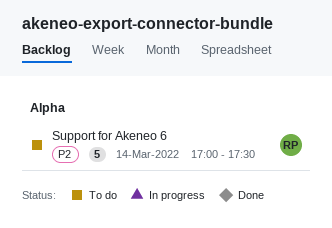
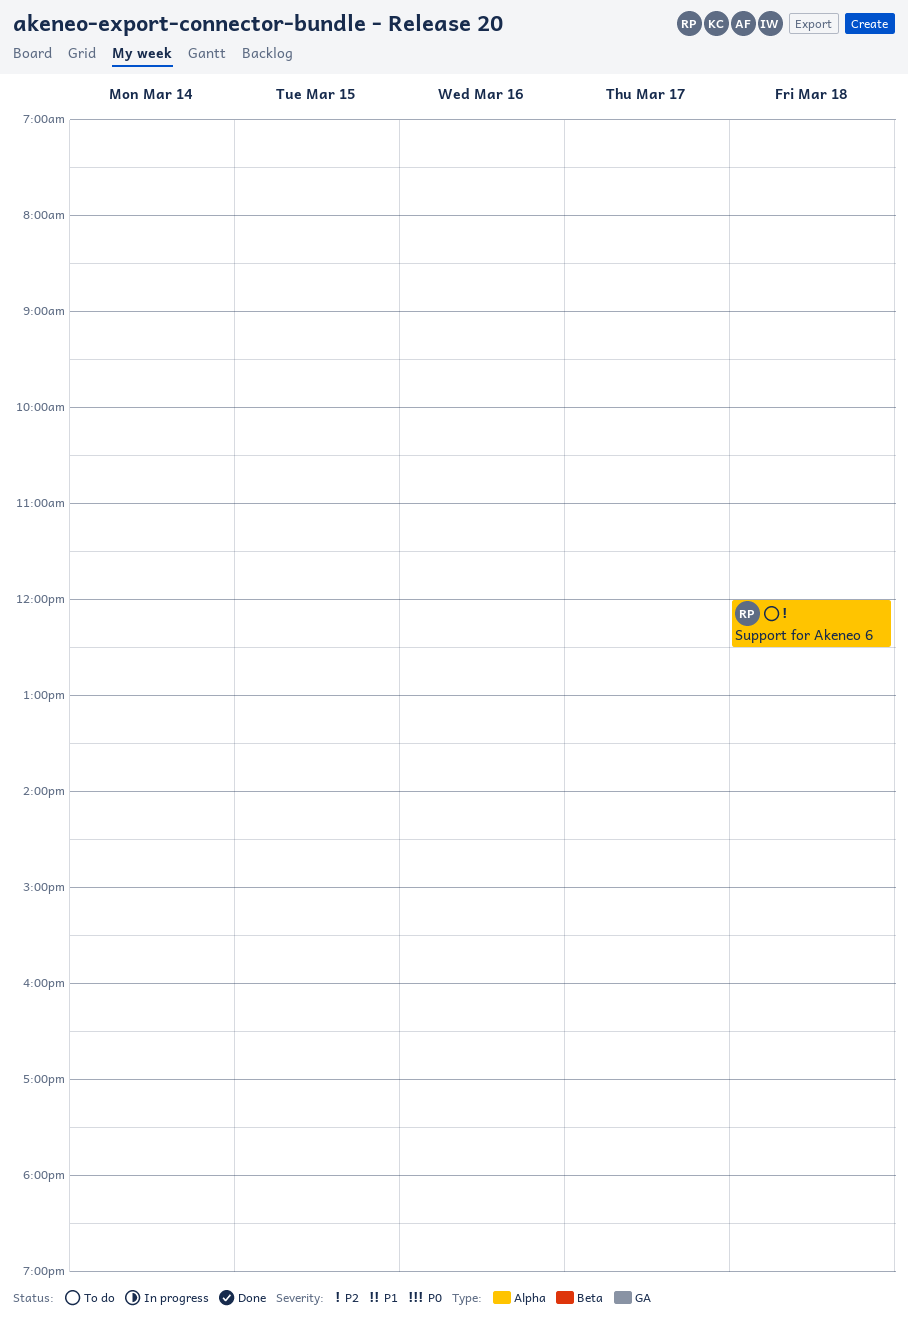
Support for Akeneo 6, day: Mar 14 -> Mar 18
Support for Akeneo 6, begins: 17:00 -> 12:00
Support for Akeneo 6, ends: 17:30 -> 12:30

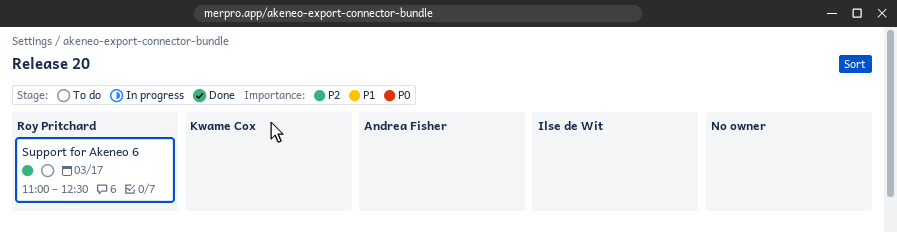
Support for Akeneo 6, day: Mar 18 -> Mar 17
Support for Akeneo 6, begins: 12:00 -> 11:00

